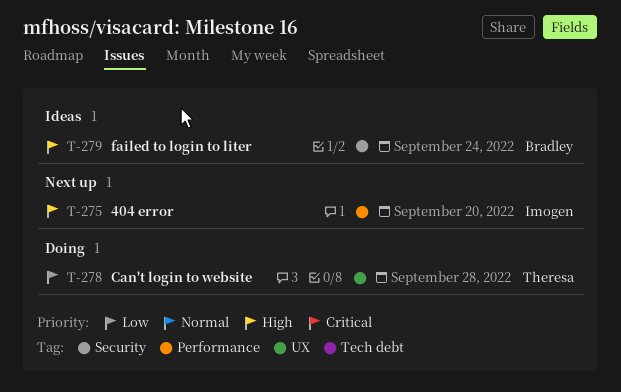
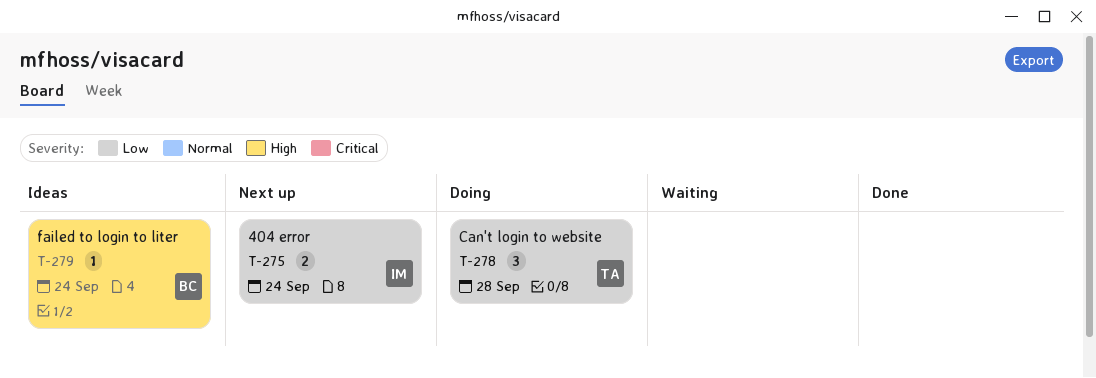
T-275, priority: High -> Low
T-275, due: Sep 20 -> Sep 24

